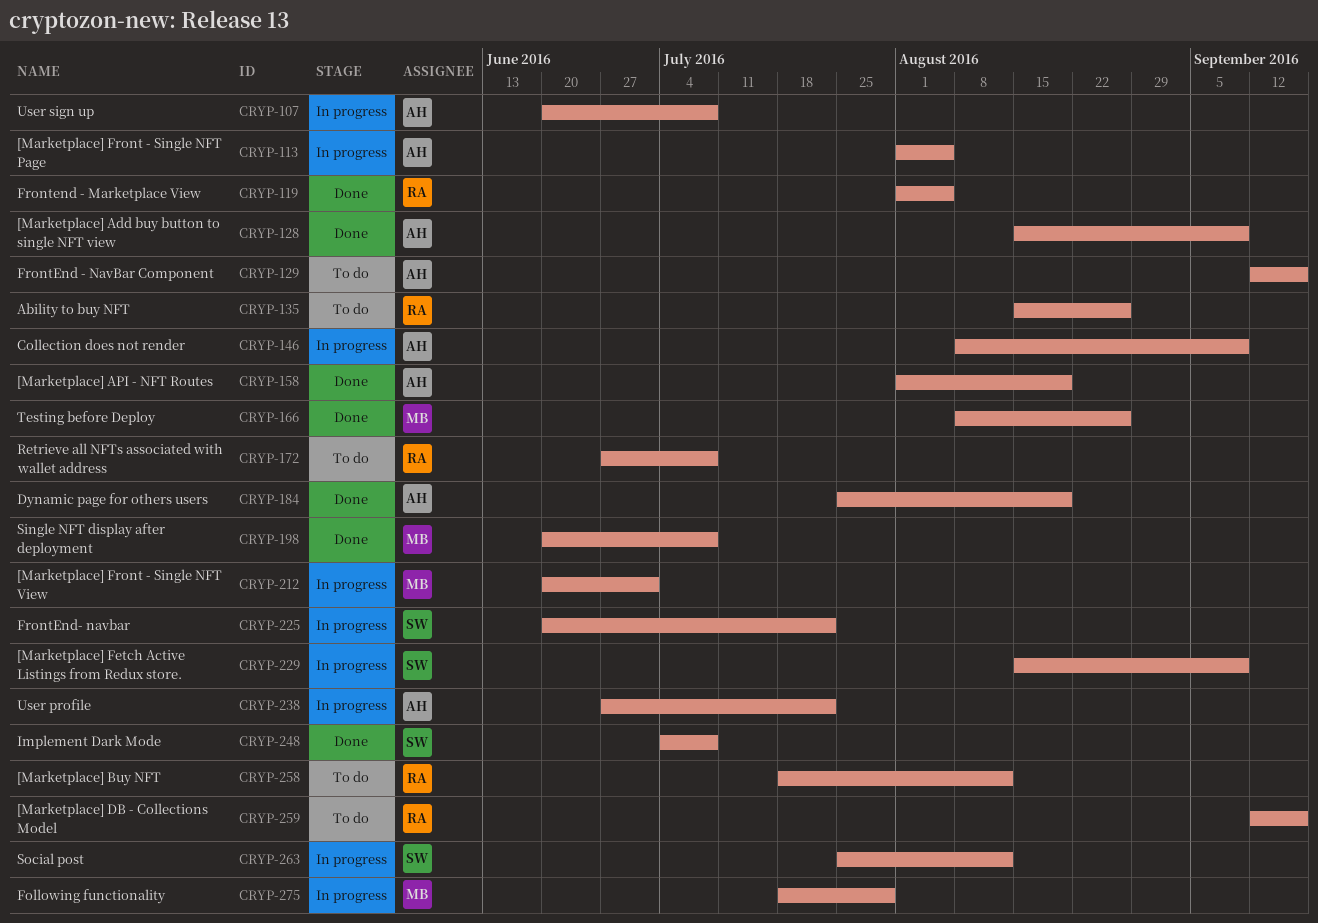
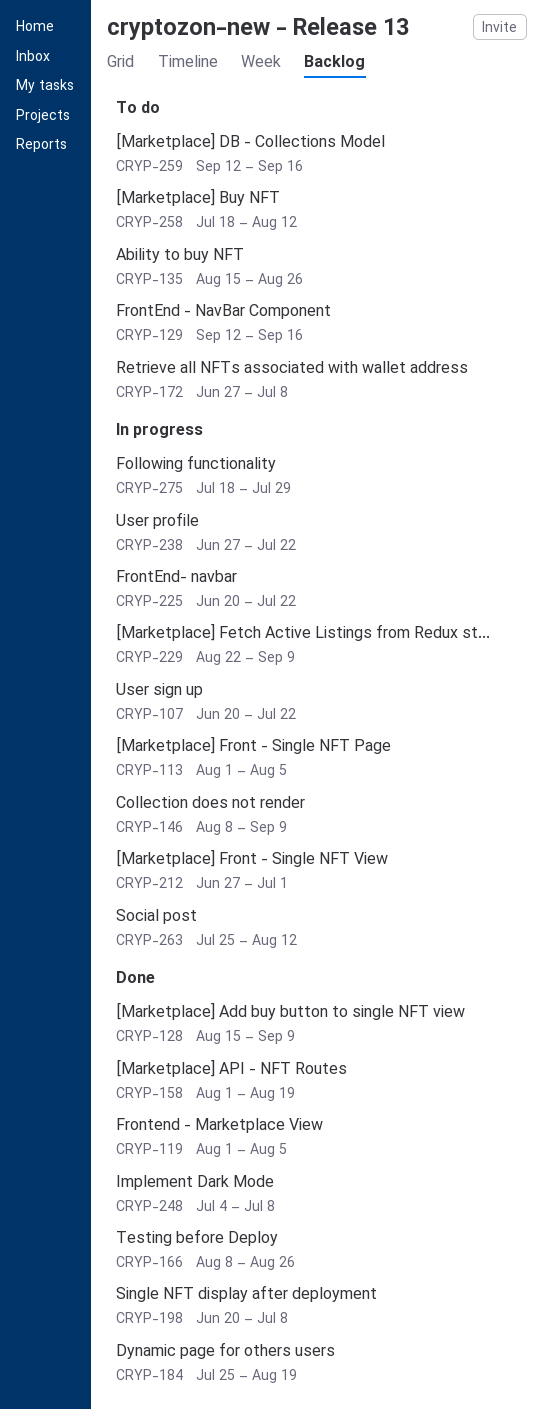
CRYP-107, due: Jul 8 -> Jul 22
CRYP-212, start: Jun 20 -> Jun 27
CRYP-229, start: Aug 15 -> Aug 22

